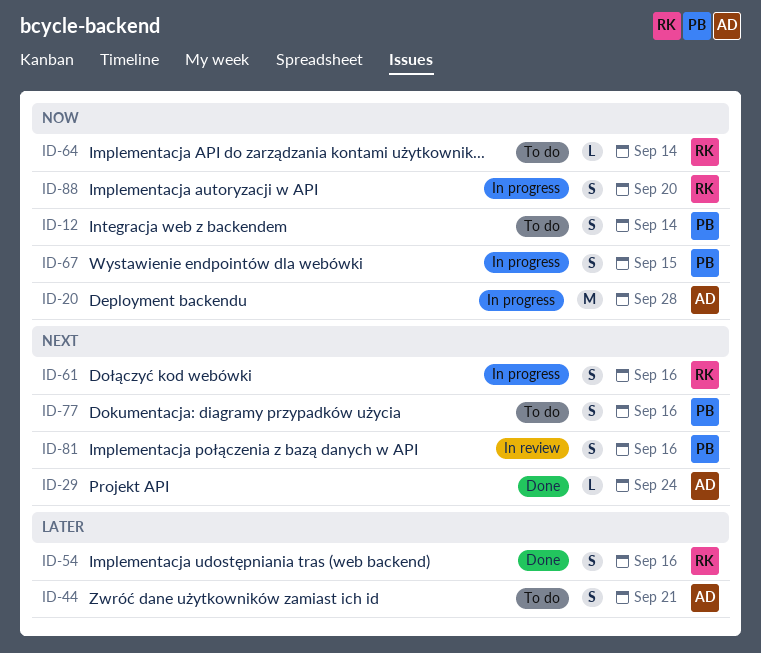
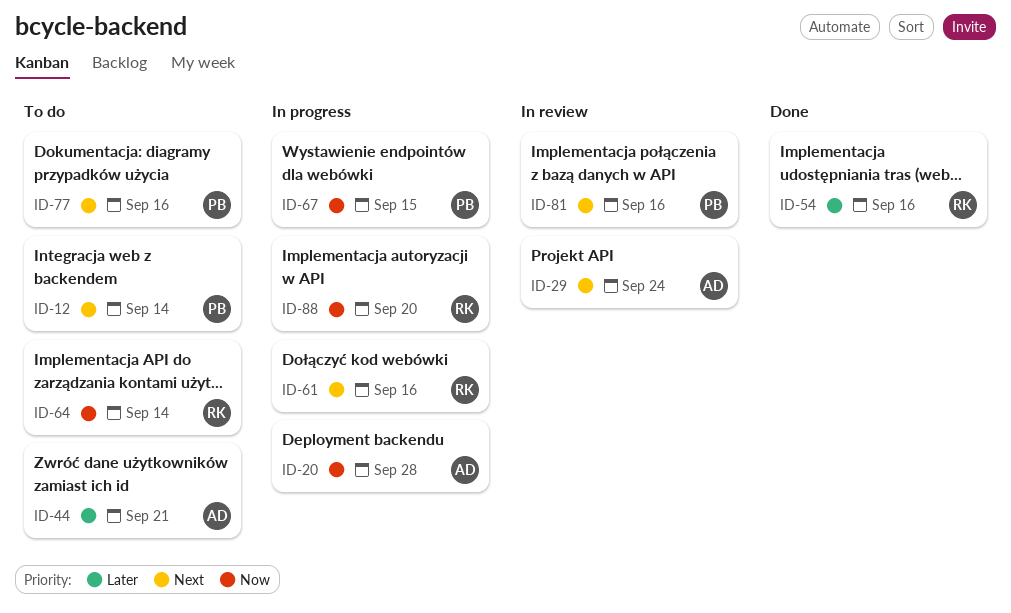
ID-12, priority: Now -> Next
ID-29, status: Done -> In review

